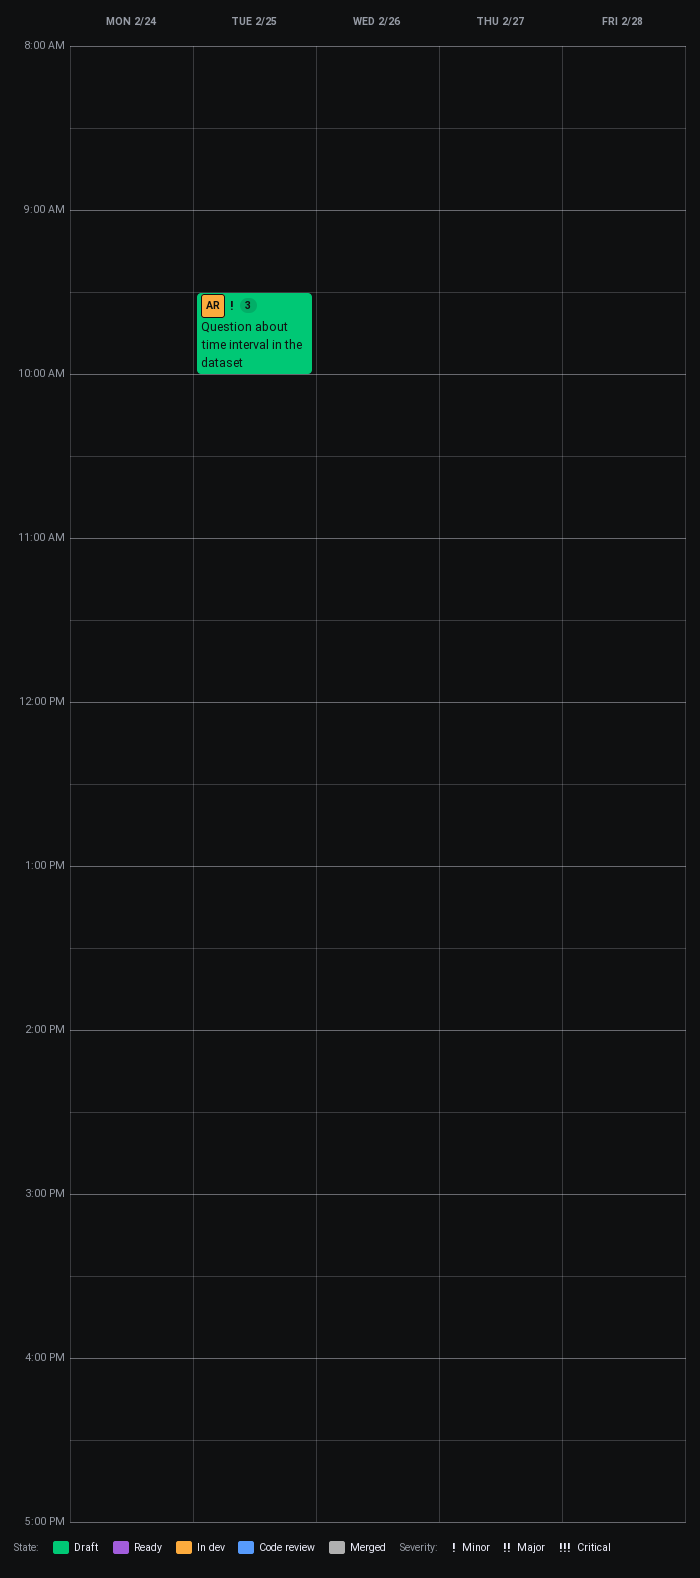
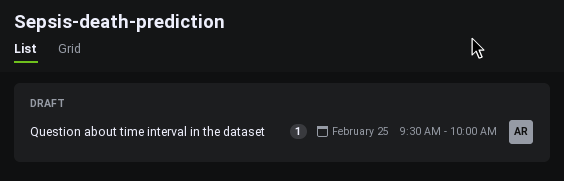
Question about time interval in the dataset, estimate: 3 -> 1

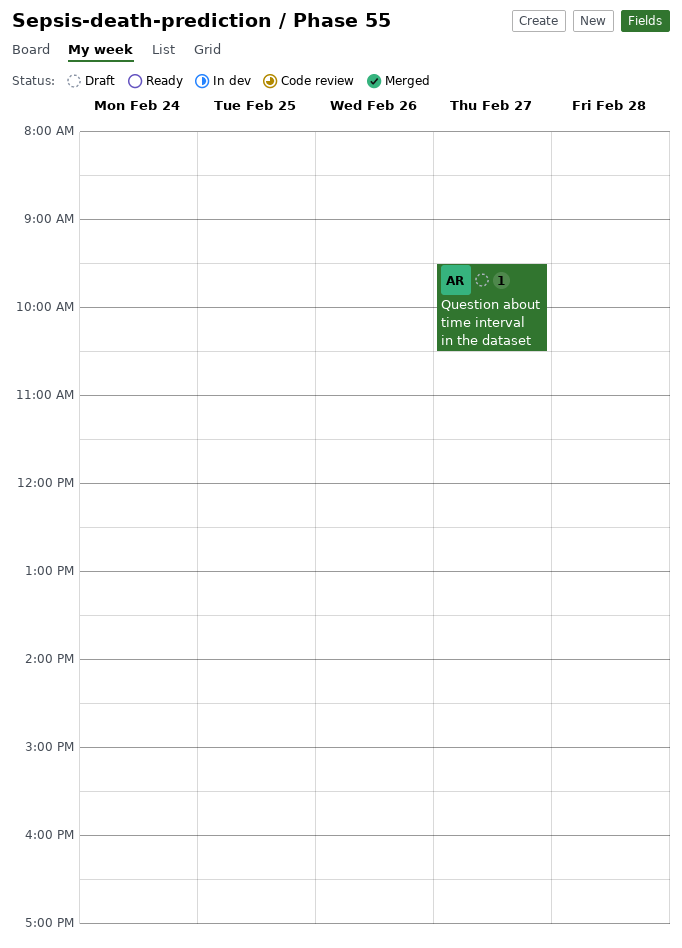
Question about time interval in the dataset, day: Feb 25 -> Feb 27
Question about time interval in the dataset, ends: 10:00 -> 10:30

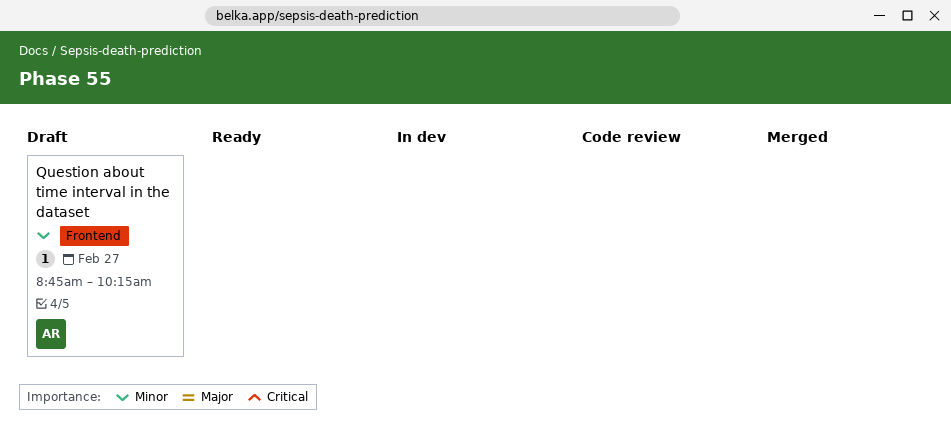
Question about time interval in the dataset, begins: 09:30 -> 08:45
Question about time interval in the dataset, ends: 10:30 -> 10:15

